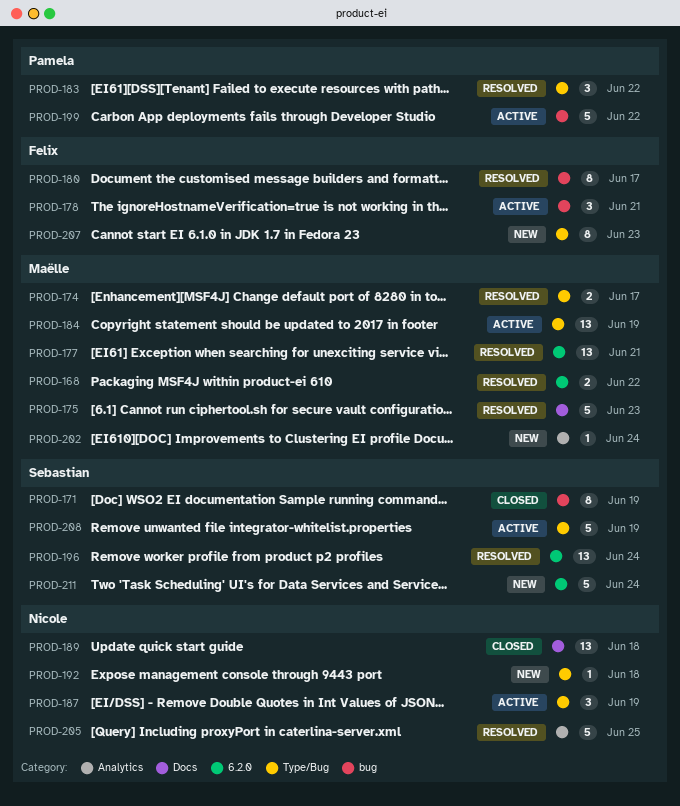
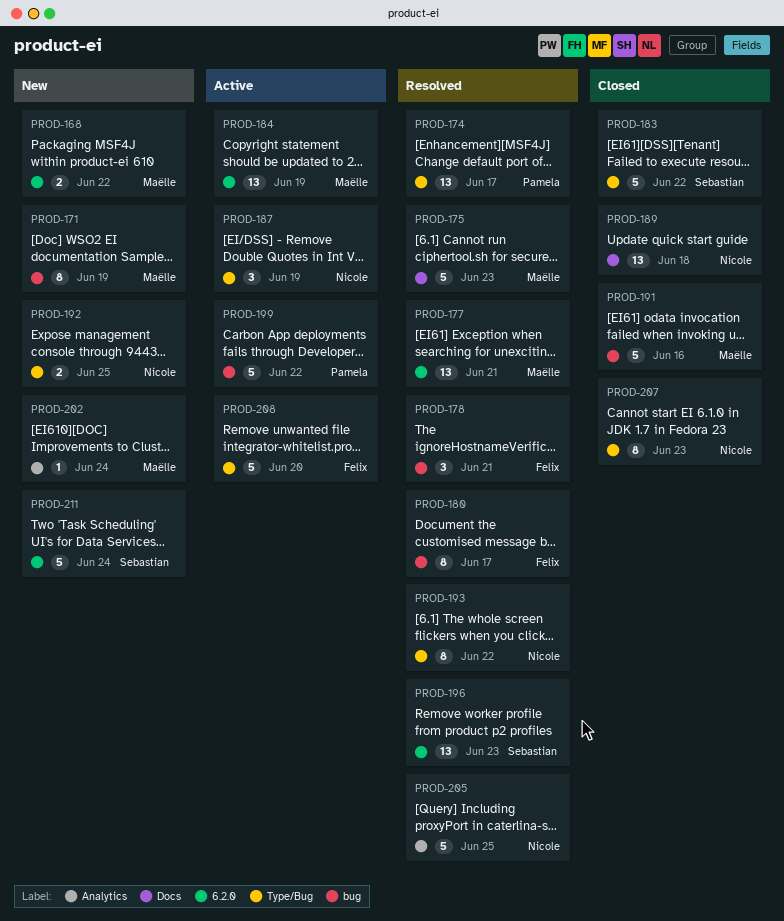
PROD-168, status: Resolved -> New
PROD-171, status: Closed -> New
PROD-171, owner: Sebastian -> Maëlle
PROD-174, owner: Maëlle -> Pamela
PROD-174, estimate: 2 -> 13
PROD-178, status: Active -> Resolved
PROD-183, status: Resolved -> Closed
PROD-183, owner: Pamela -> Sebastian
PROD-183, estimate: 3 -> 5
PROD-184, label: Type/Bug -> 6.2.0
PROD-191: none -> present
PROD-192, estimate: 1 -> 2
PROD-192, due: Jun 18 -> Jun 25
PROD-193: none -> present
PROD-196, due: Jun 24 -> Jun 23
PROD-207, status: New -> Closed
PROD-207, owner: Felix -> Nicole
PROD-208, owner: Sebastian -> Felix
PROD-208, due: Jun 19 -> Jun 20

